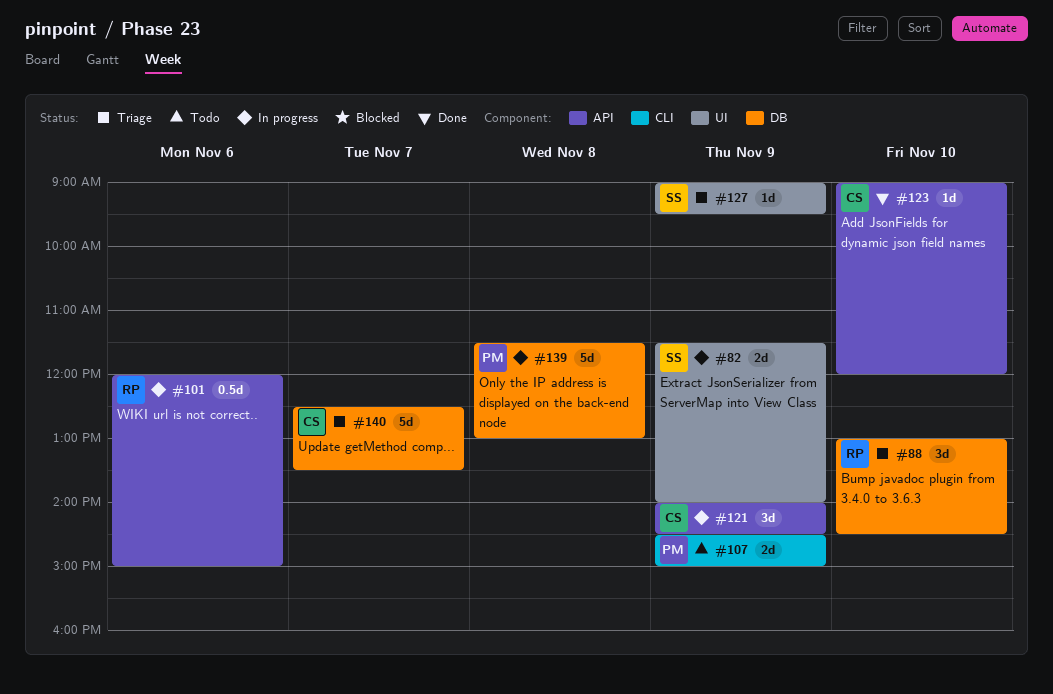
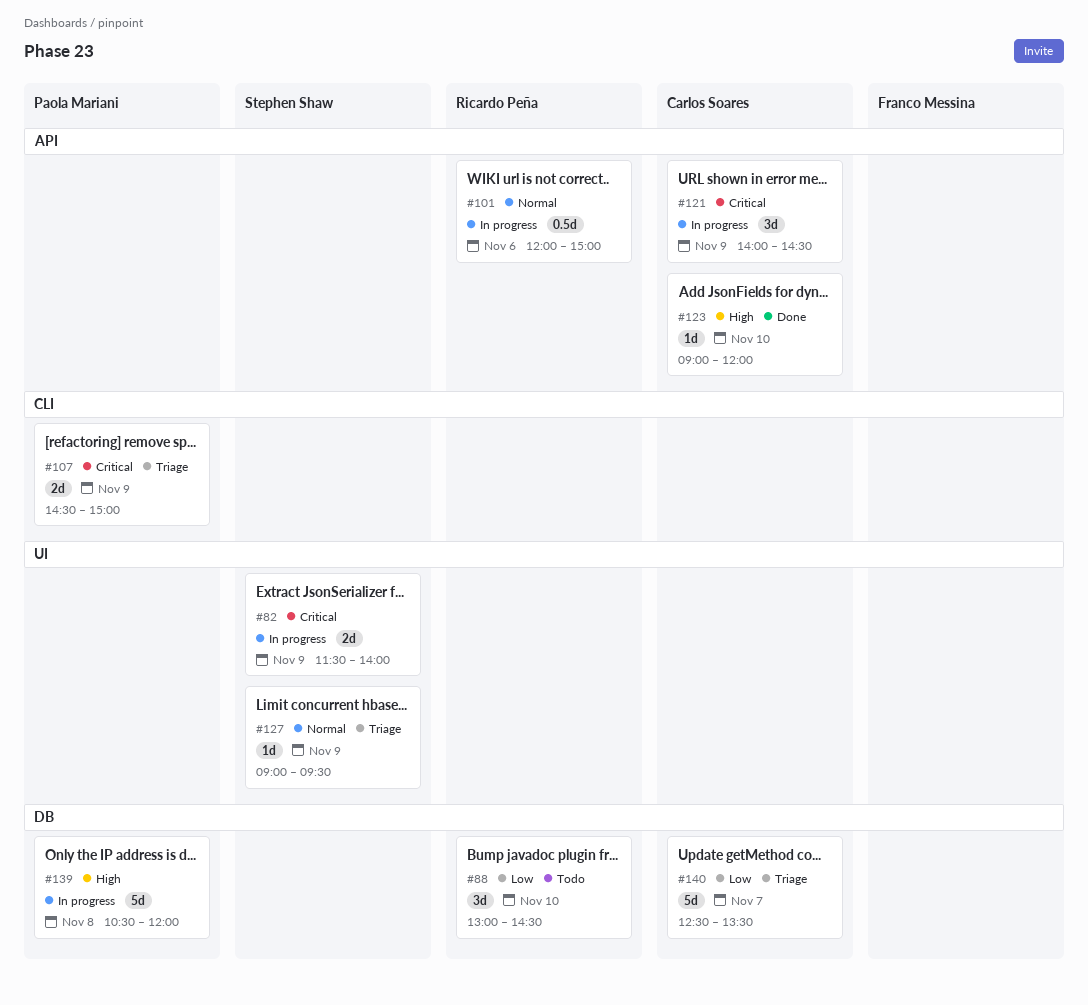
#88, status: Triage -> Todo
#107, status: Todo -> Triage
#139, begins: 11:30 -> 10:30
#139, ends: 13:00 -> 12:00

